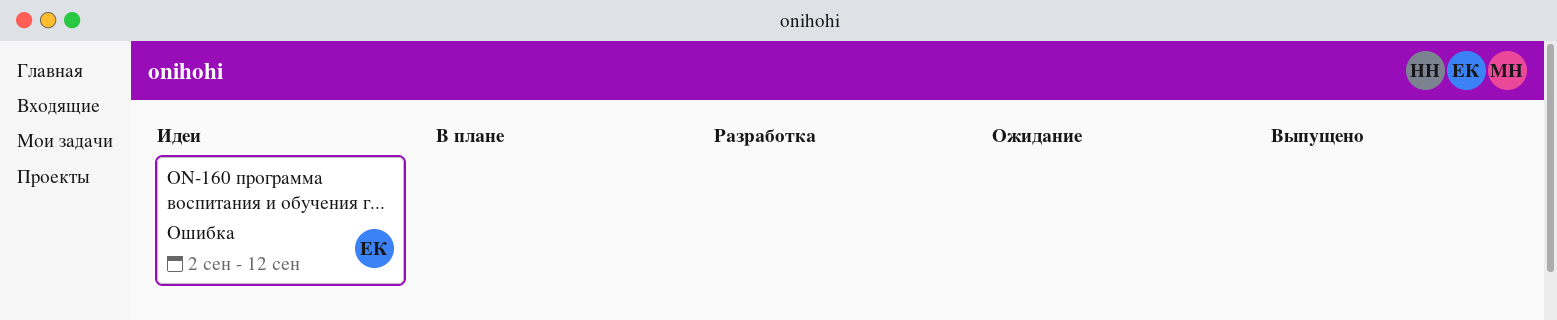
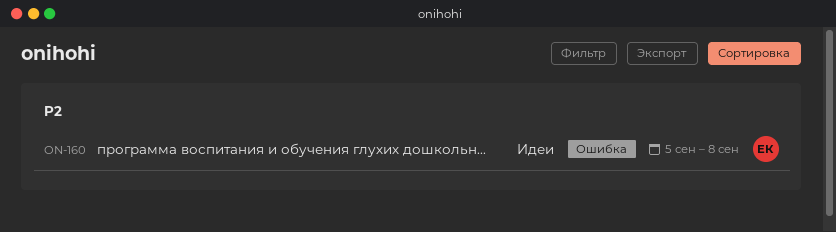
ON-160, start: Sep 2 -> Sep 5
ON-160, due: Sep 12 -> Sep 8

